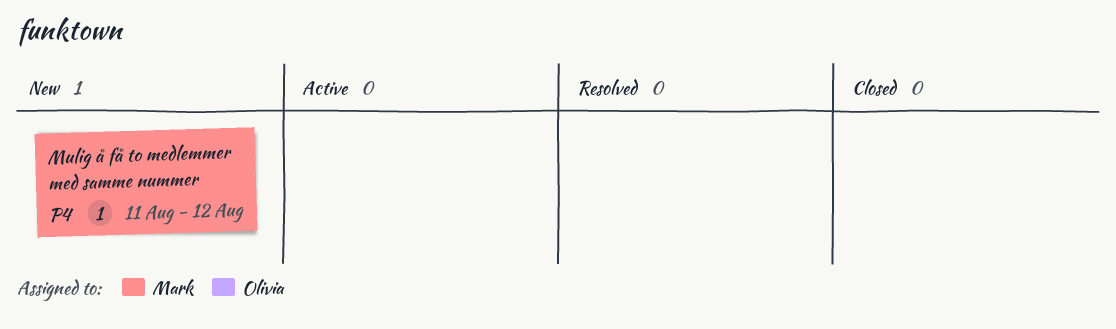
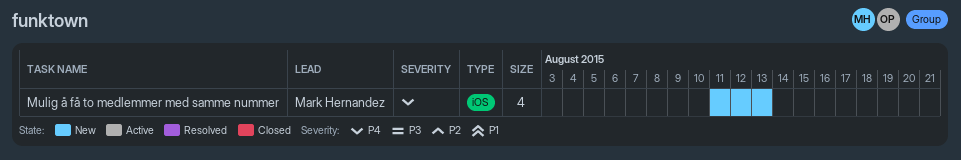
Mulig å få to medlemmer med samme nummer, estimate: 1 -> 4
Mulig å få to medlemmer med samme nummer, due: Aug 12 -> Aug 13

